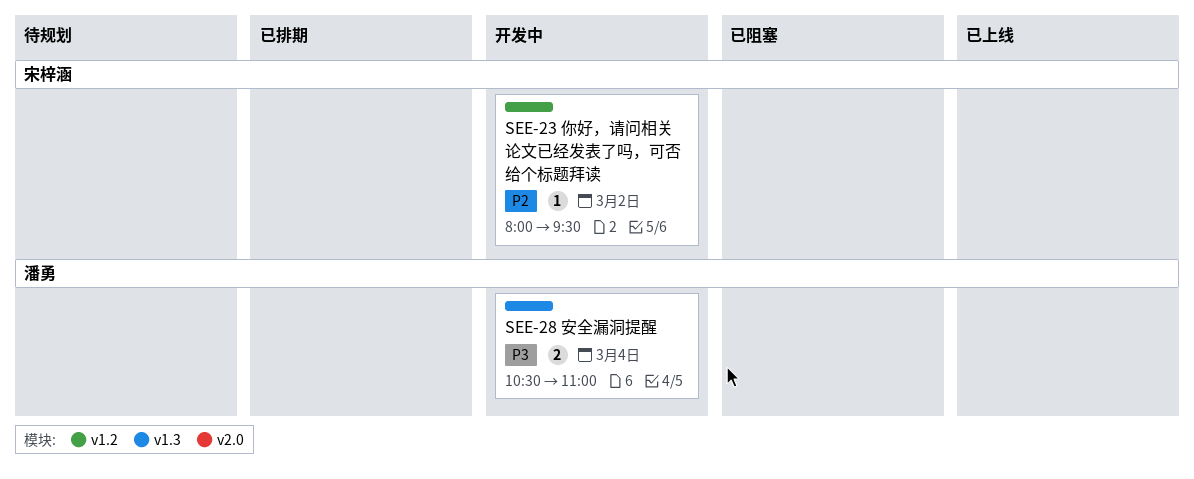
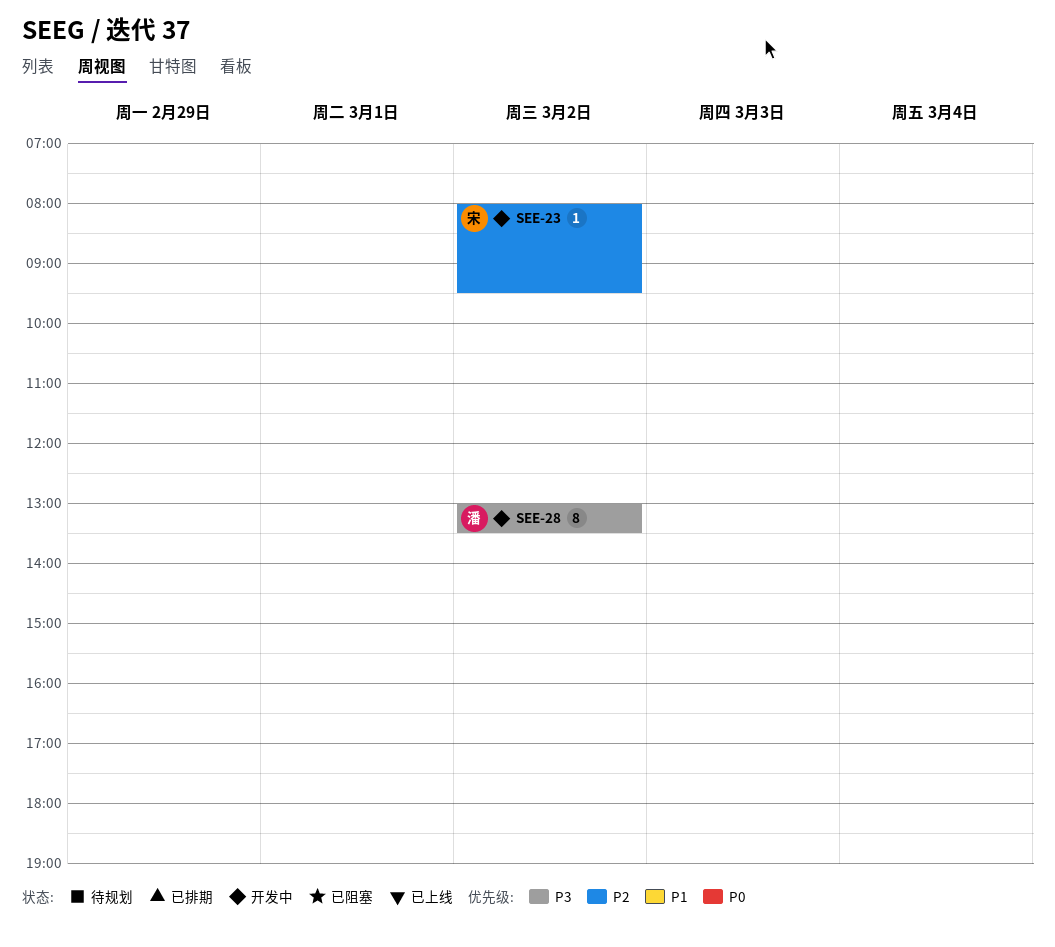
SEE-28, estimate: 2 -> 8
SEE-28, day: Mar 4 -> Mar 2
SEE-28, begins: 10:30 -> 13:00
SEE-28, ends: 11:00 -> 13:30

